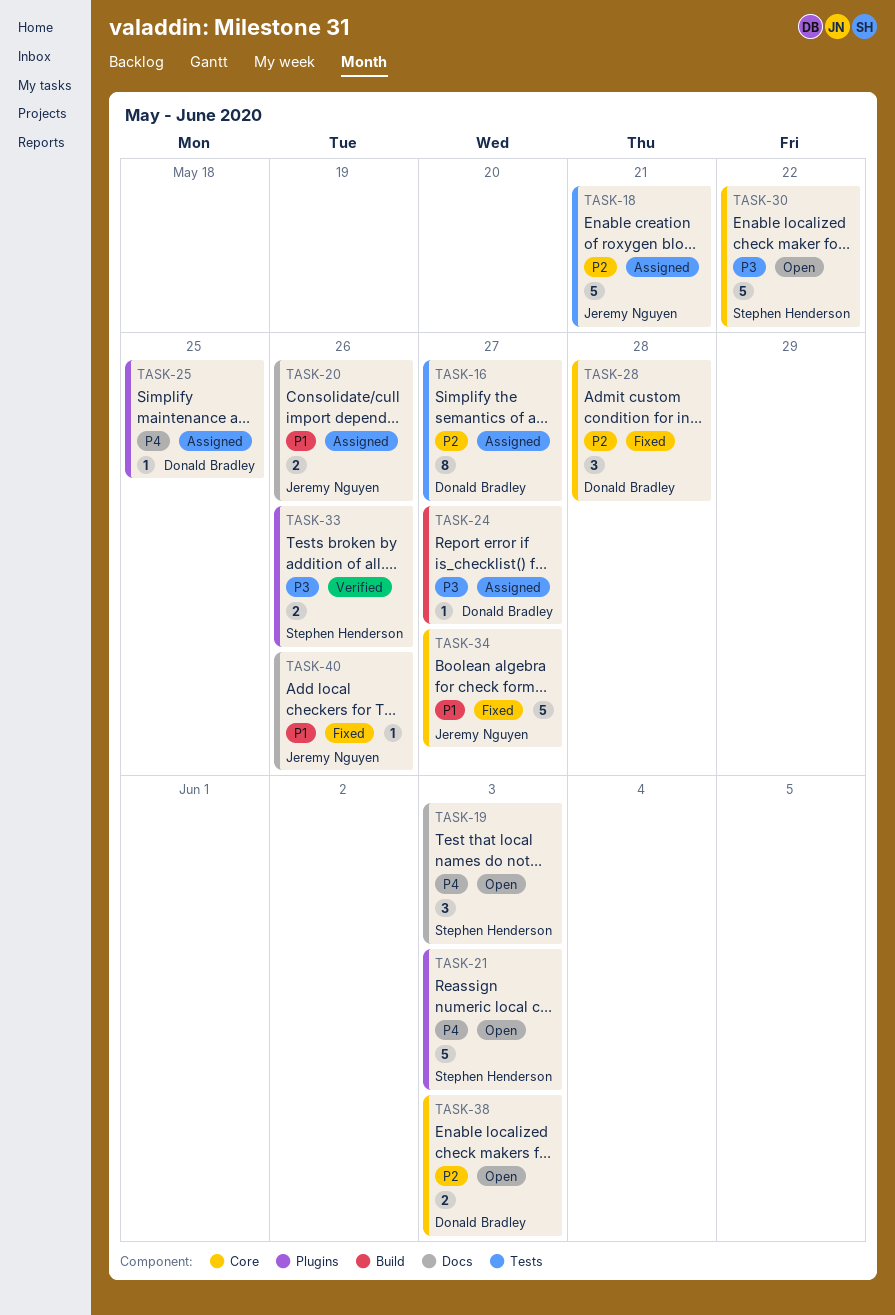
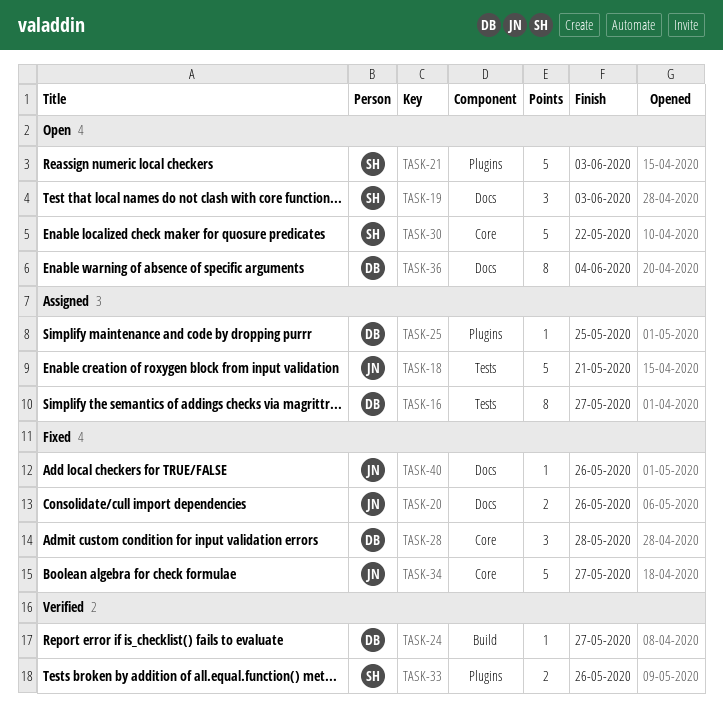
TASK-20, status: Assigned -> Fixed
TASK-24, status: Assigned -> Verified
TASK-36: none -> present
TASK-38: present -> none

